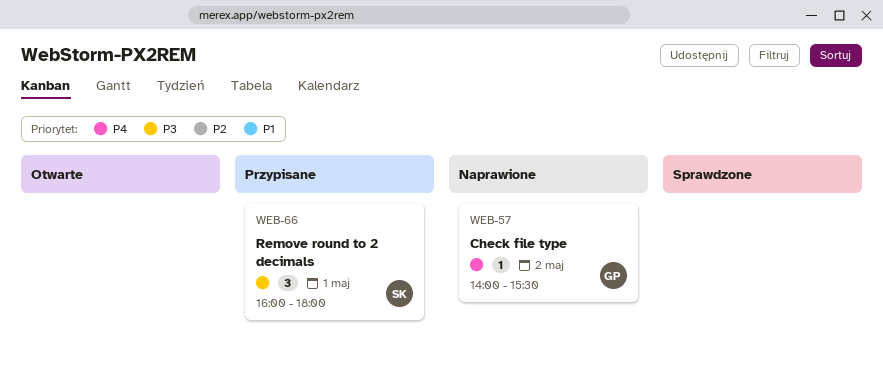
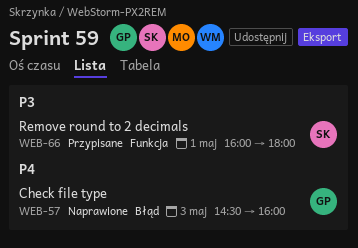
WEB-57, day: May 2 -> May 3
WEB-57, begins: 14:00 -> 14:30
WEB-57, ends: 15:30 -> 16:00

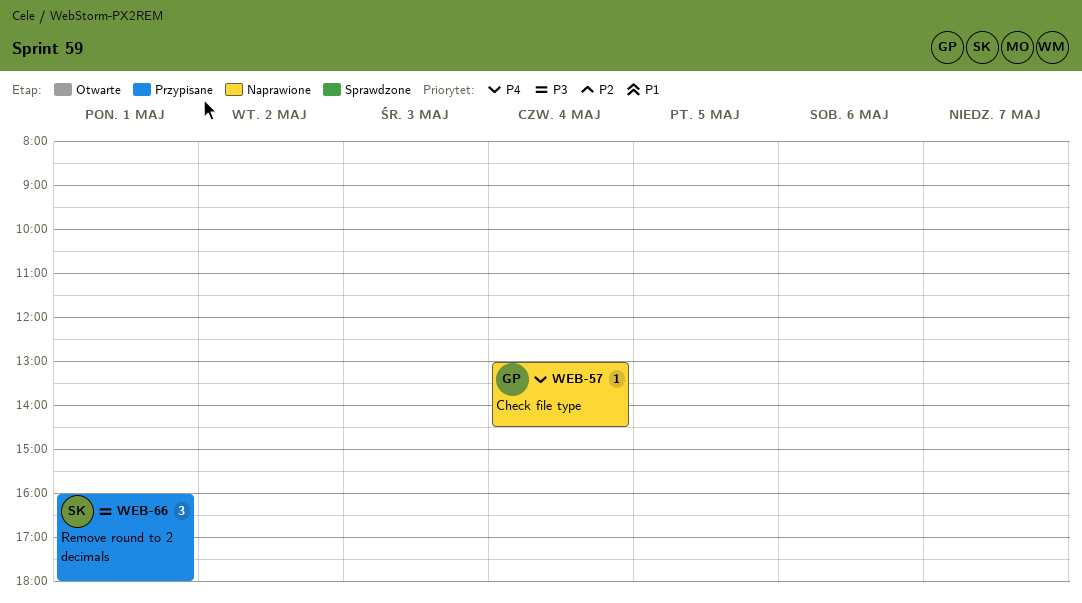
WEB-57, day: May 3 -> May 4
WEB-57, begins: 14:30 -> 13:00
WEB-57, ends: 16:00 -> 14:30

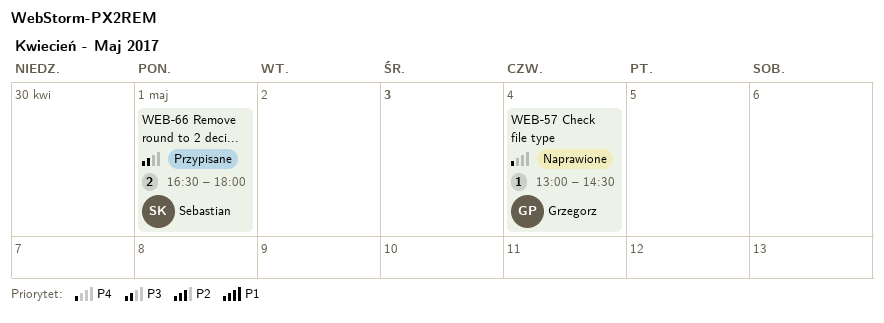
WEB-66, estimate: 3 -> 2
WEB-66, begins: 16:00 -> 16:30

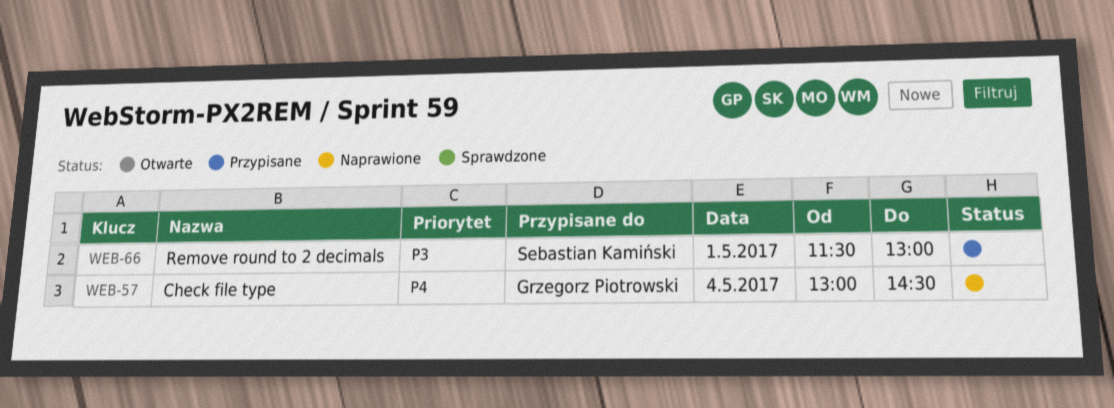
WEB-66, begins: 16:30 -> 11:30
WEB-66, ends: 18:00 -> 13:00

